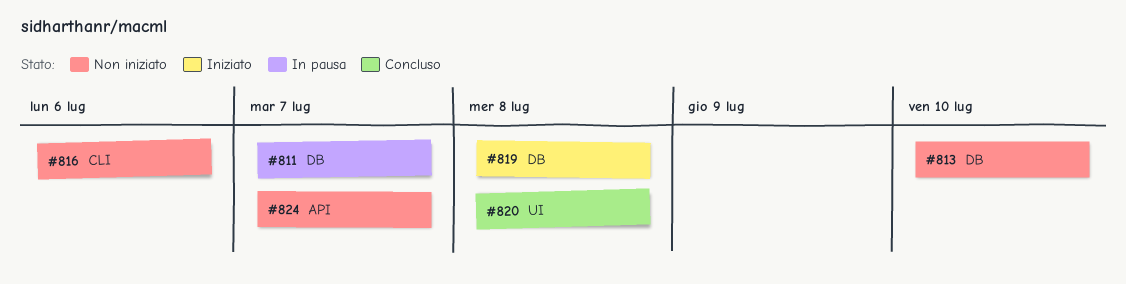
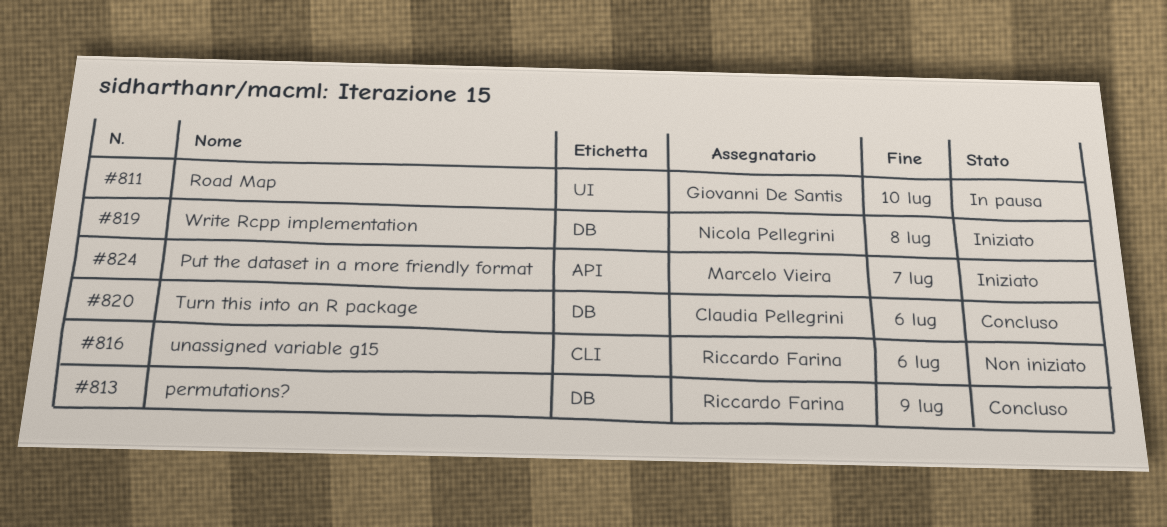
#811, label: DB -> UI
#811, due: Jul 7 -> Jul 10
#813, status: Non iniziato -> Concluso
#813, due: Jul 10 -> Jul 9
#820, label: UI -> DB
#820, due: Jul 8 -> Jul 6
#824, status: Non iniziato -> Iniziato

